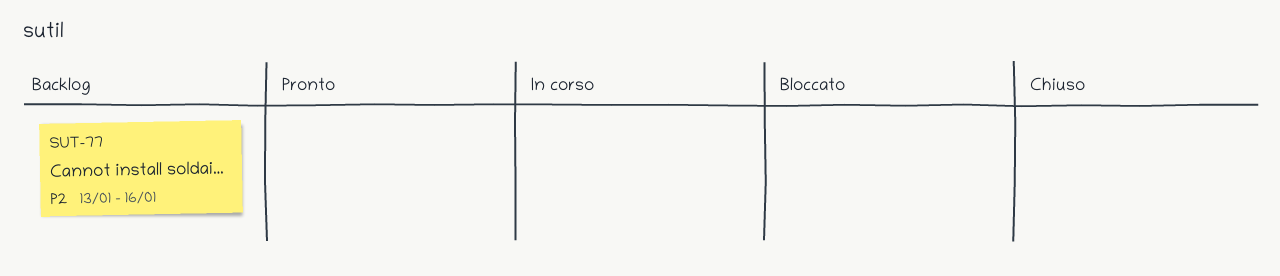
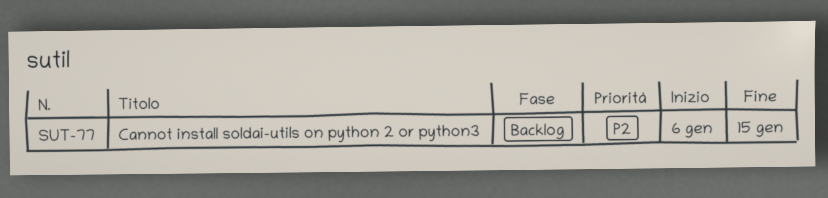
SUT-77, start: Jan 13 -> Jan 6
SUT-77, due: Jan 16 -> Jan 15

